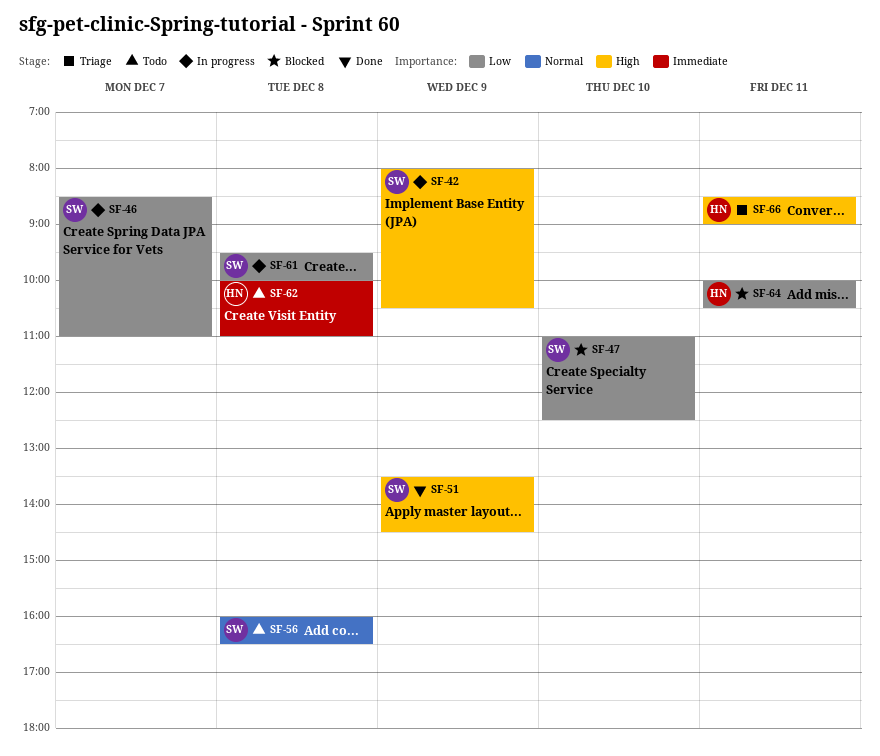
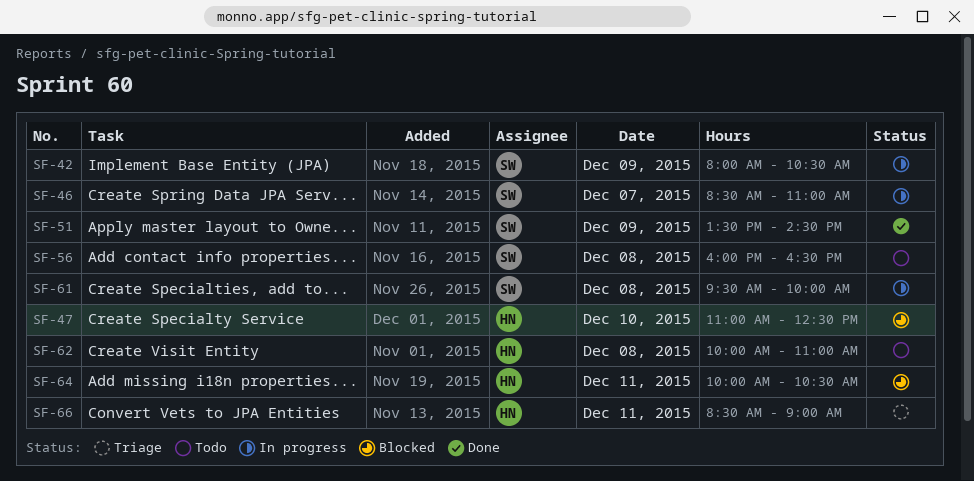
SF-47, owner: SW -> HN

